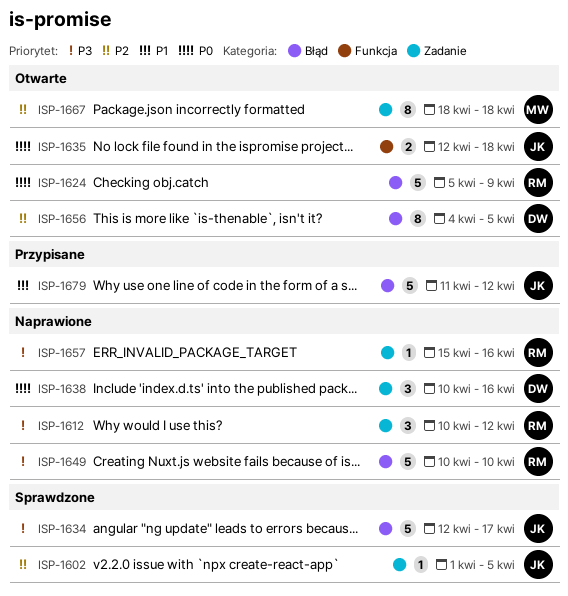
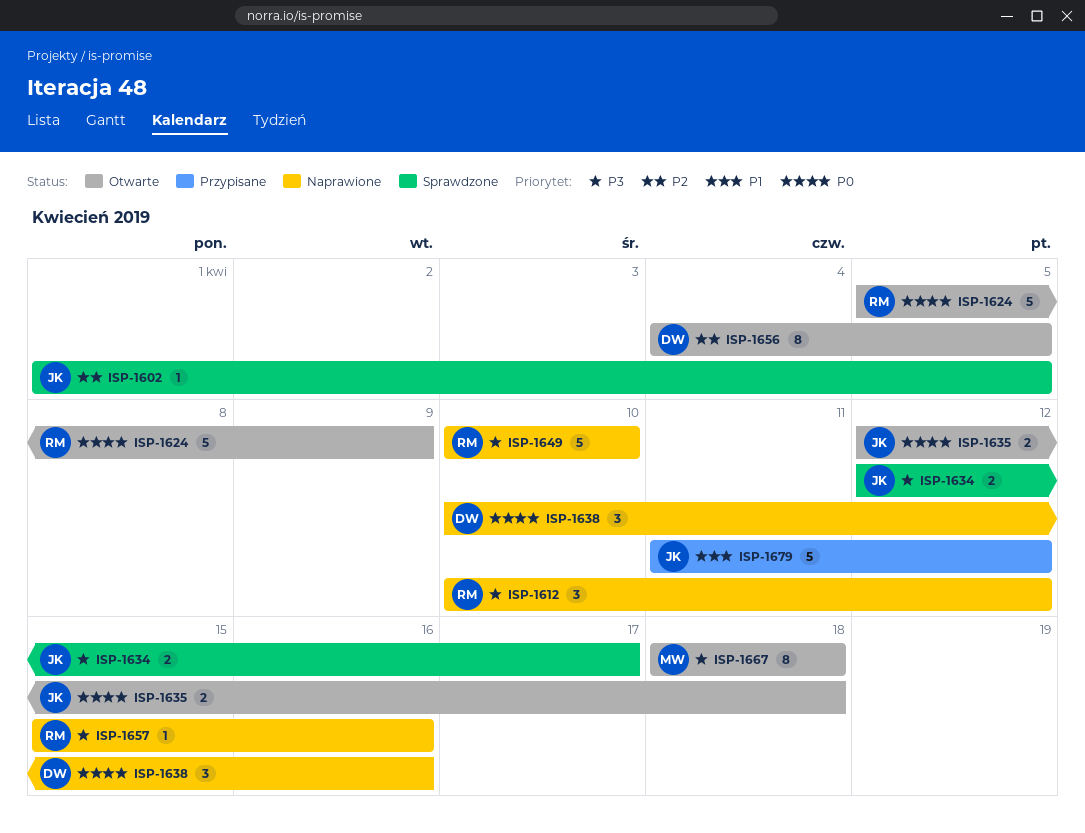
ISP-1634, estimate: 5 -> 2
ISP-1667, priority: P2 -> P3

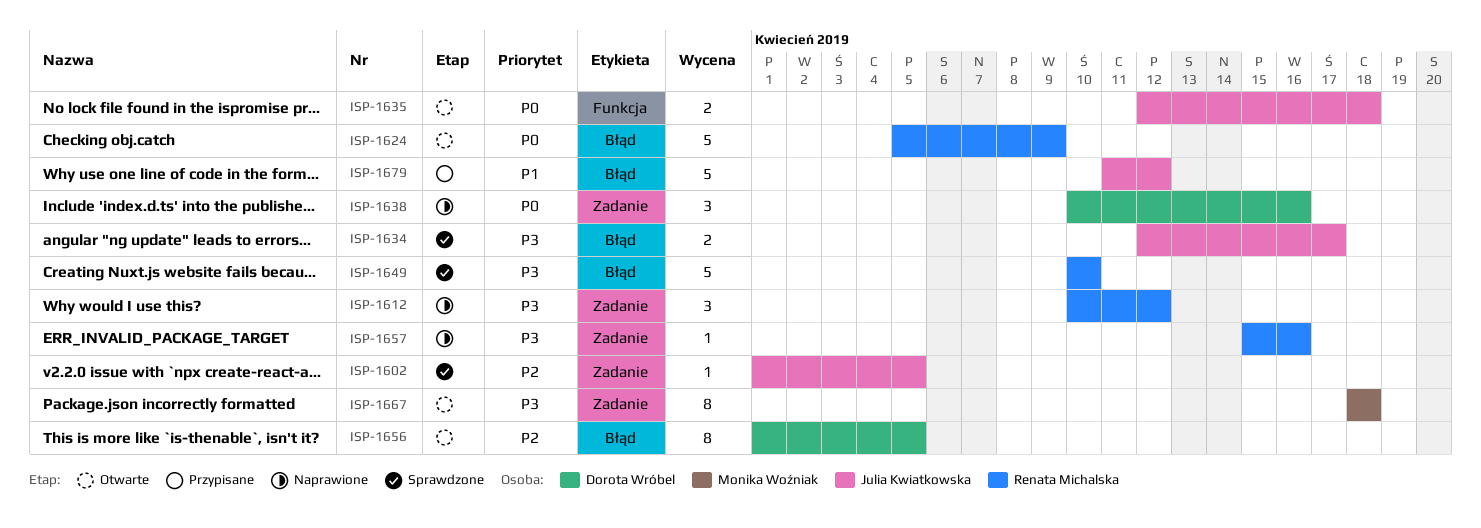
ISP-1649, status: Naprawione -> Sprawdzone
ISP-1656, start: Apr 4 -> Apr 1

